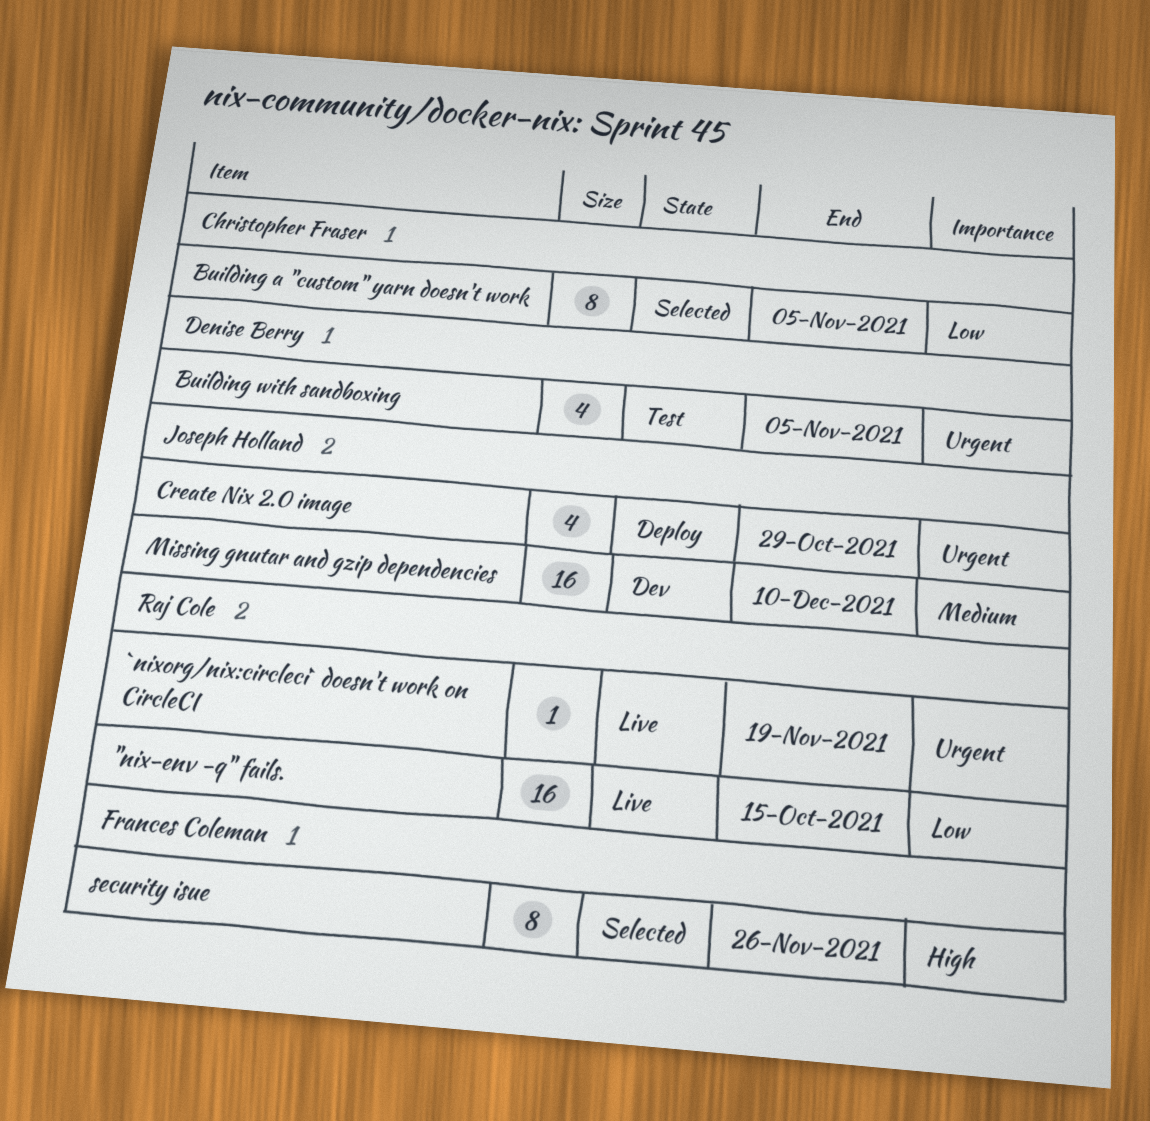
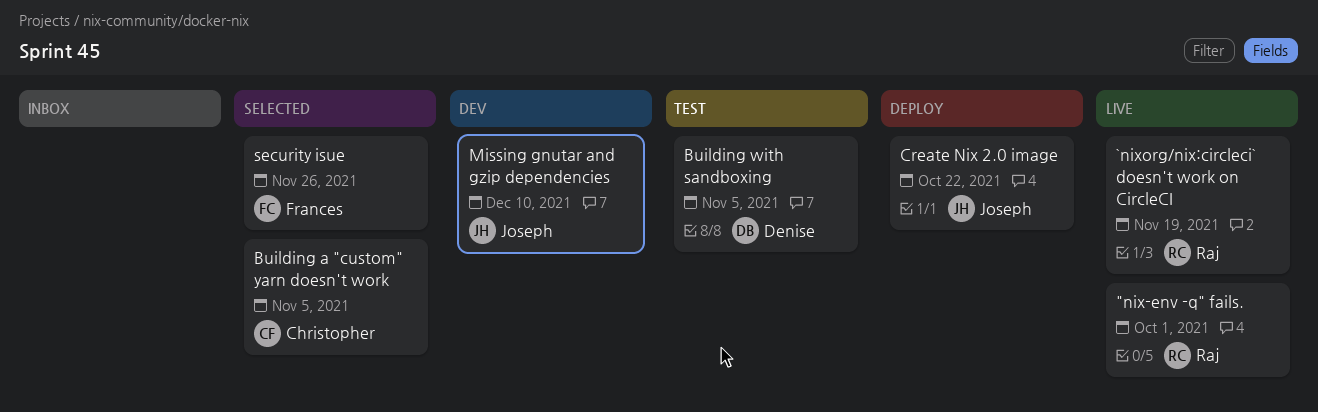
"nix-env -q" fails., due: Oct 15 -> Oct 1
Create Nix 2.0 image, due: Oct 29 -> Oct 22

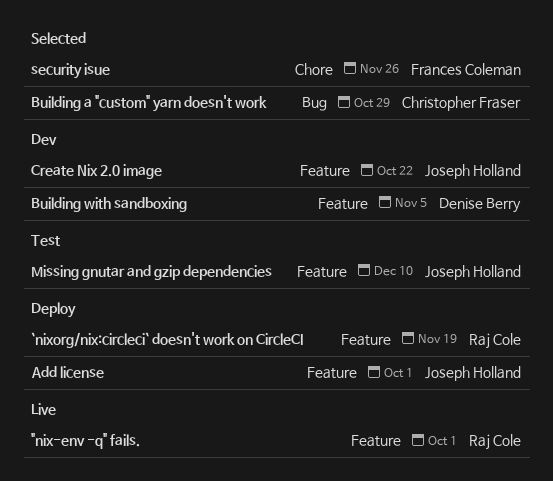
`nixorg/nix:circleci` doesn't work on CircleCI, status: Live -> Deploy
Add license: none -> present
Building a "custom" yarn doesn't work, due: Nov 5 -> Oct 29
Building with sandboxing, status: Test -> Dev
Create Nix 2.0 image, status: Deploy -> Dev
Missing gnutar and gzip dependencies, status: Dev -> Test

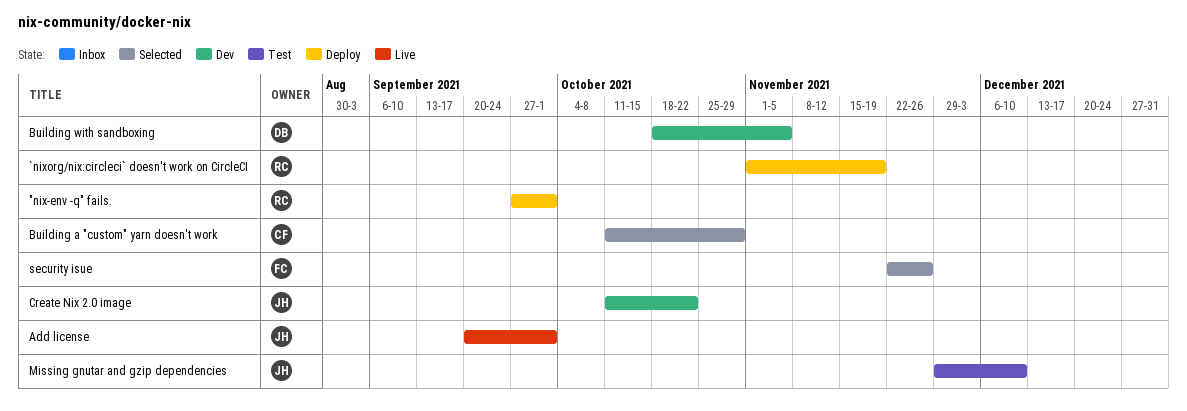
"nix-env -q" fails., status: Live -> Deploy
Add license, status: Deploy -> Live

